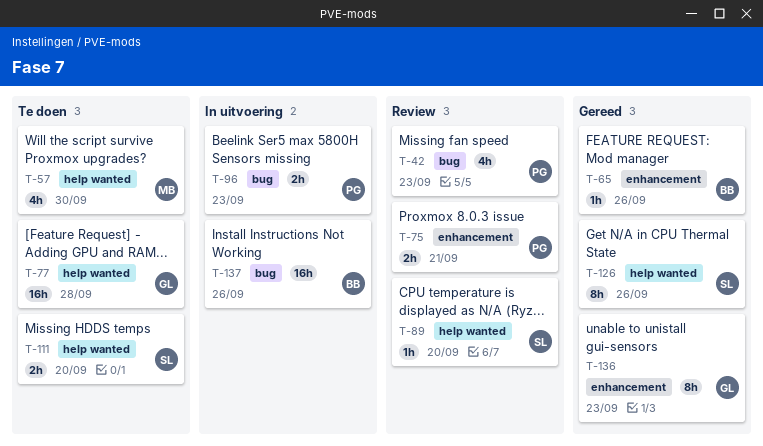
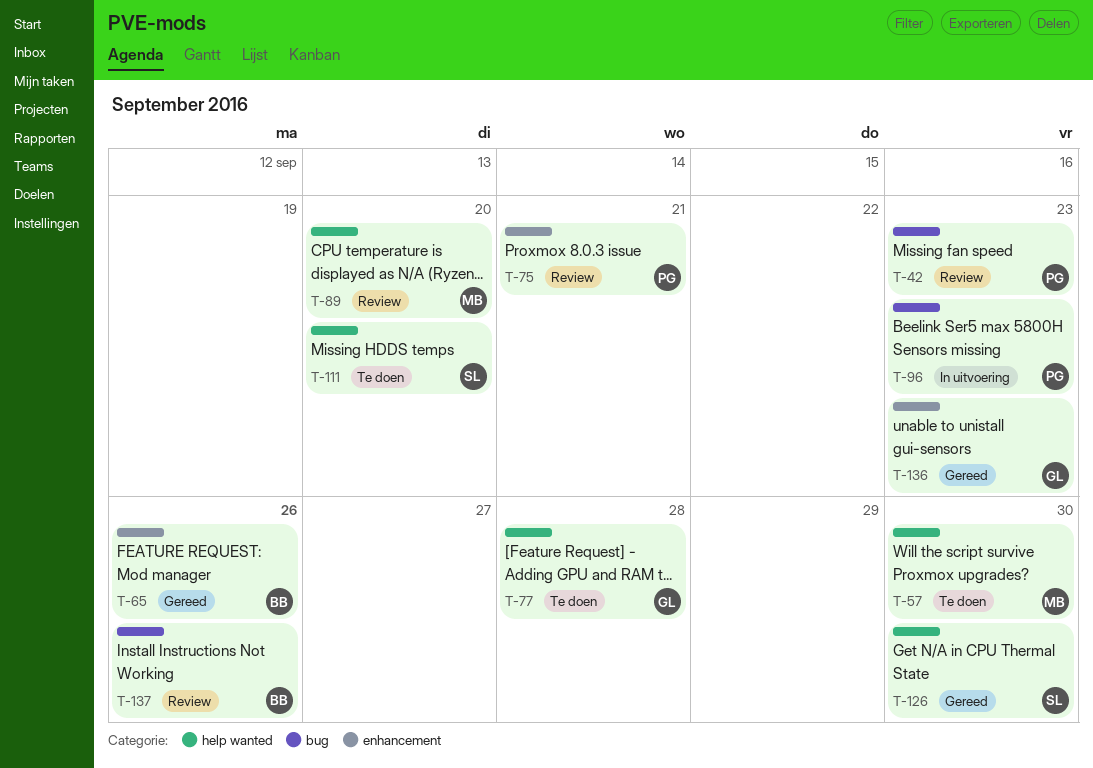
T-89, owner: SL -> MB
T-126, due: Sep 26 -> Sep 30
T-137, status: In uitvoering -> Review

